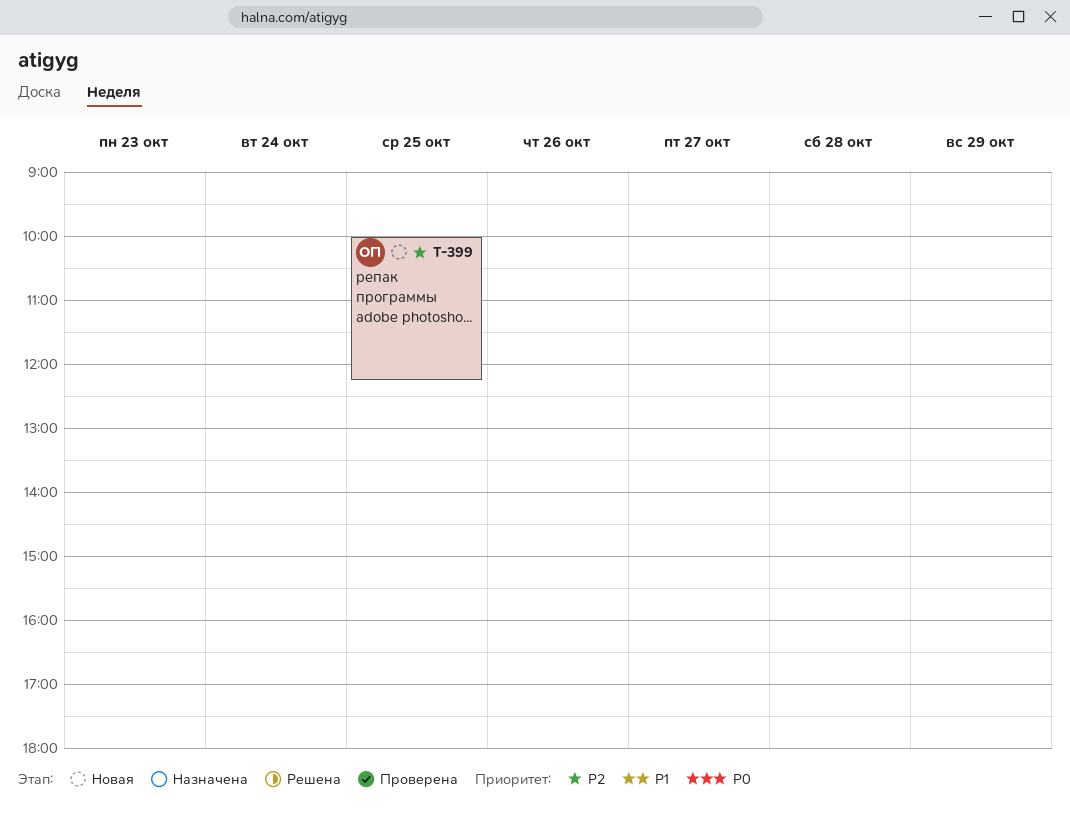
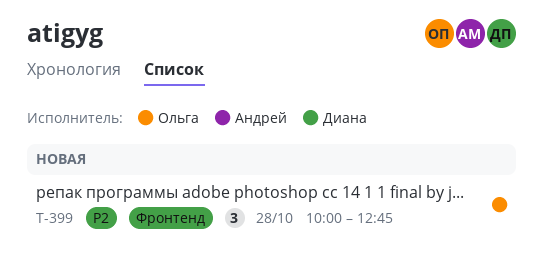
T-399, day: Oct 25 -> Oct 28
T-399, ends: 12:15 -> 12:45

